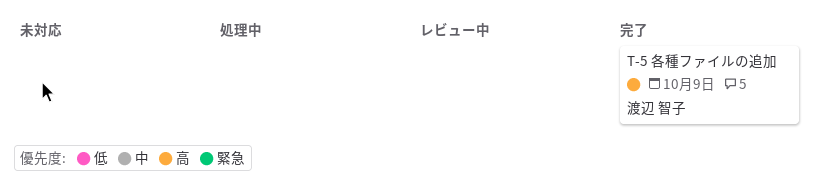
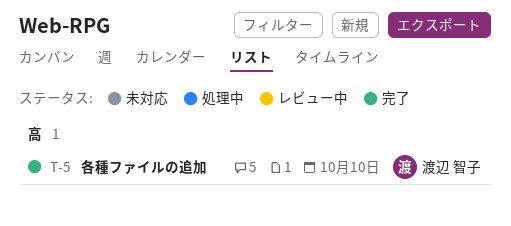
T-5, due: Oct 9 -> Oct 10

